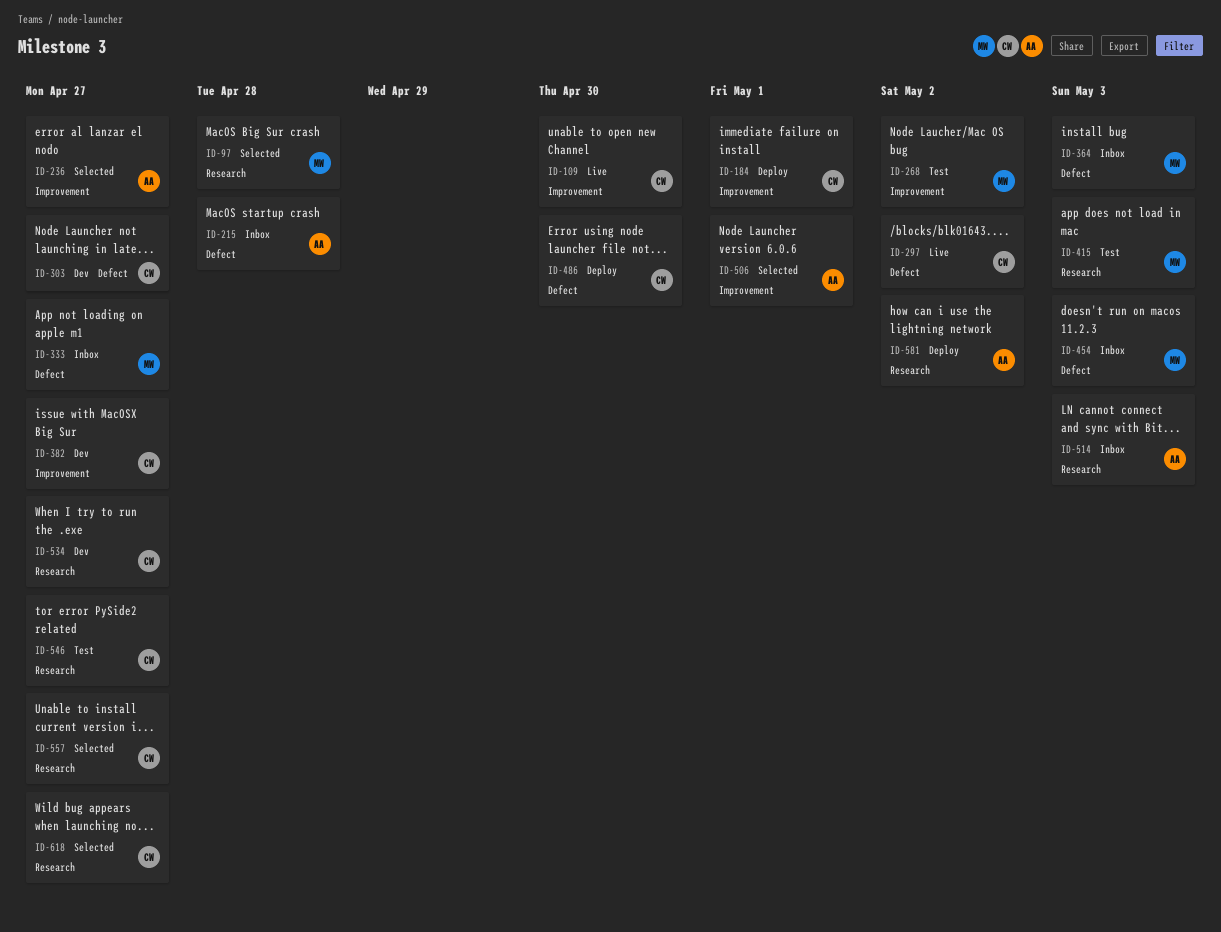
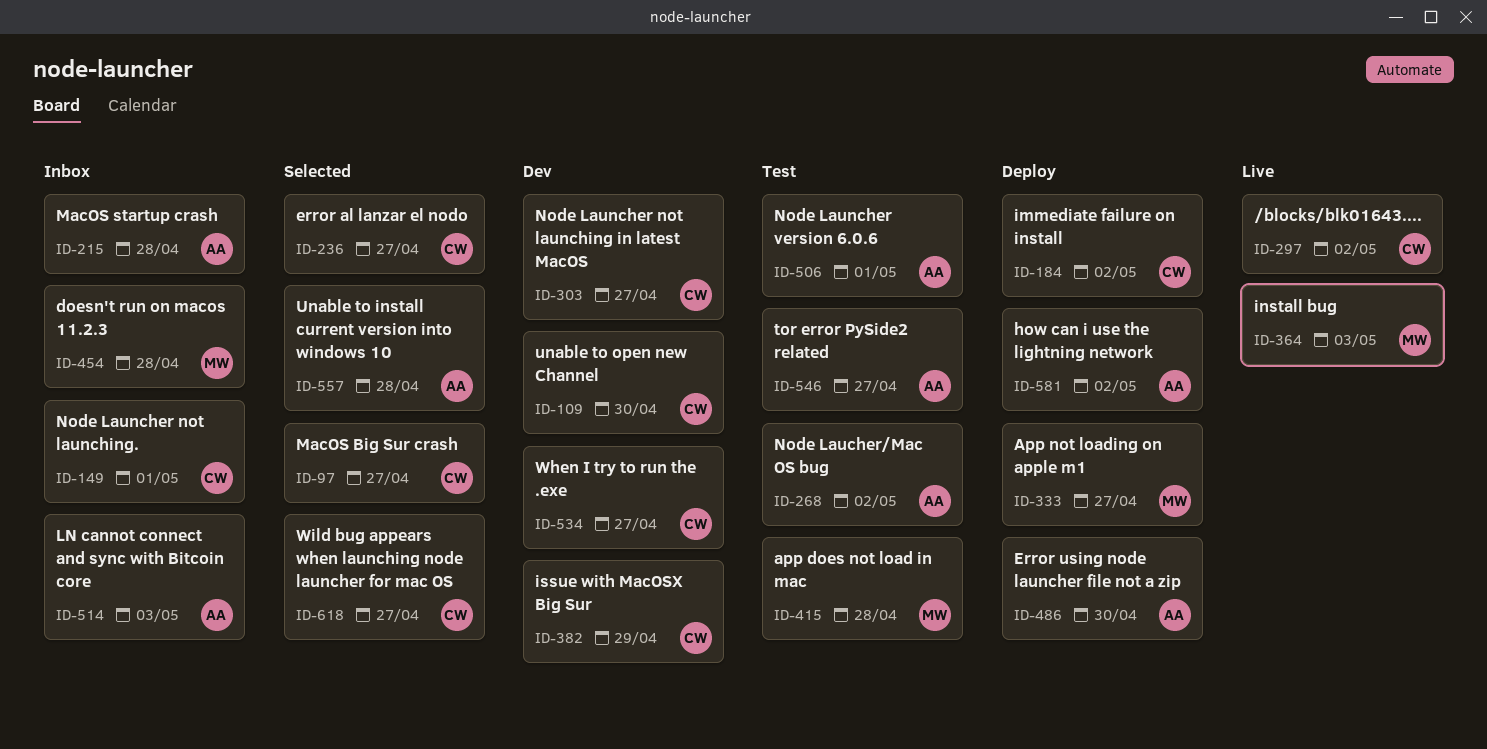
ID-97, owner: MW -> CW
ID-97, due: Apr 28 -> Apr 27
ID-109, status: Live -> Dev
ID-149: none -> present
ID-184, due: May 1 -> May 2
ID-236, owner: AA -> CW
ID-268, owner: MW -> AA
ID-333, status: Inbox -> Deploy
ID-364, status: Inbox -> Live
ID-382, due: Apr 27 -> Apr 29
ID-415, due: May 3 -> Apr 28
ID-454, due: May 3 -> Apr 28
ID-486, owner: CW -> AA
ID-506, status: Selected -> Test
ID-546, owner: CW -> AA
ID-557, owner: CW -> AA
ID-557, due: Apr 27 -> Apr 28

